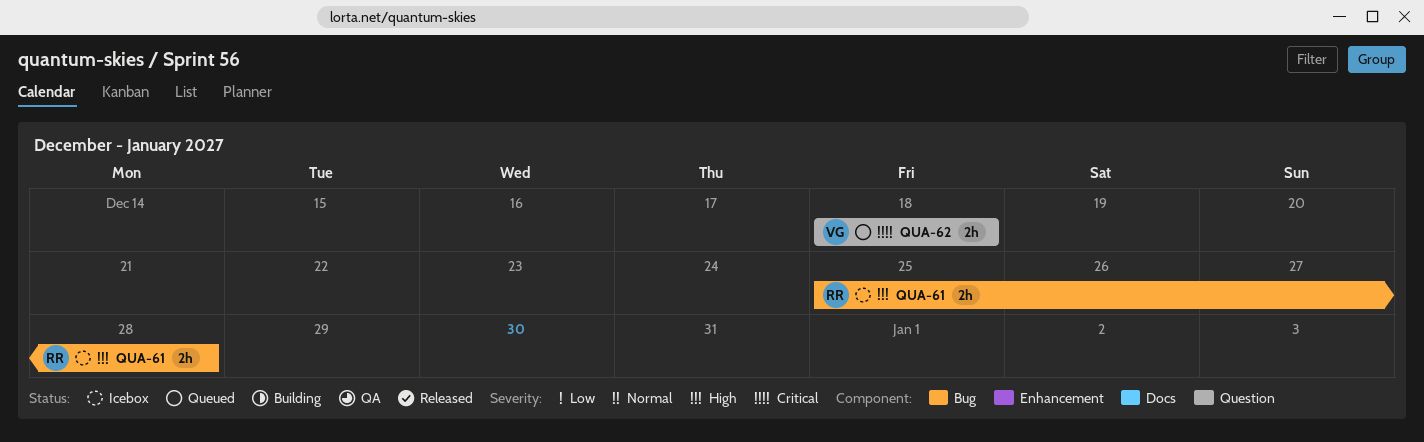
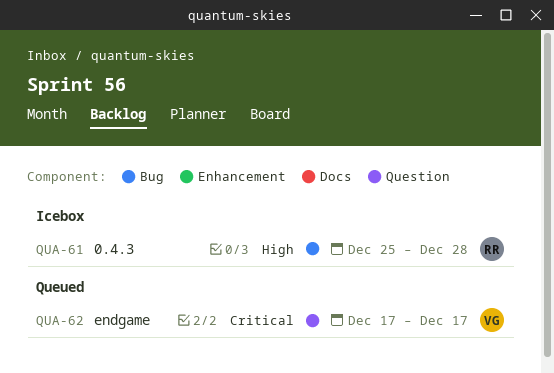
QUA-62, start: Dec 18 -> Dec 17
QUA-62, due: Dec 18 -> Dec 17

